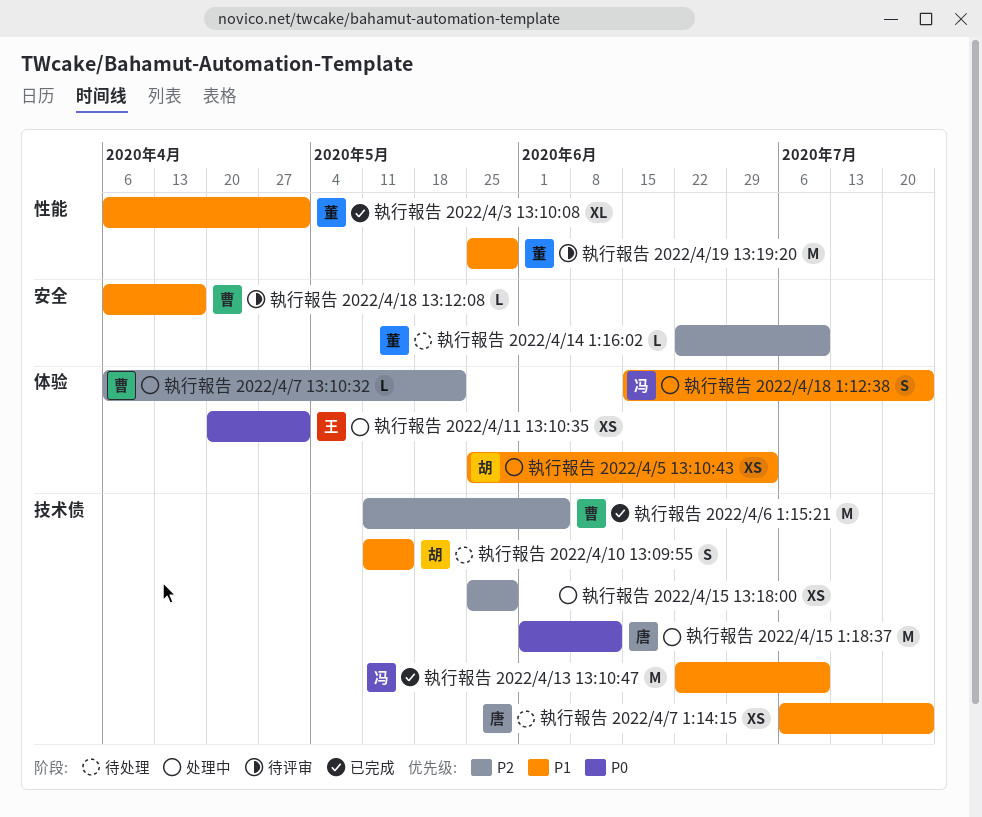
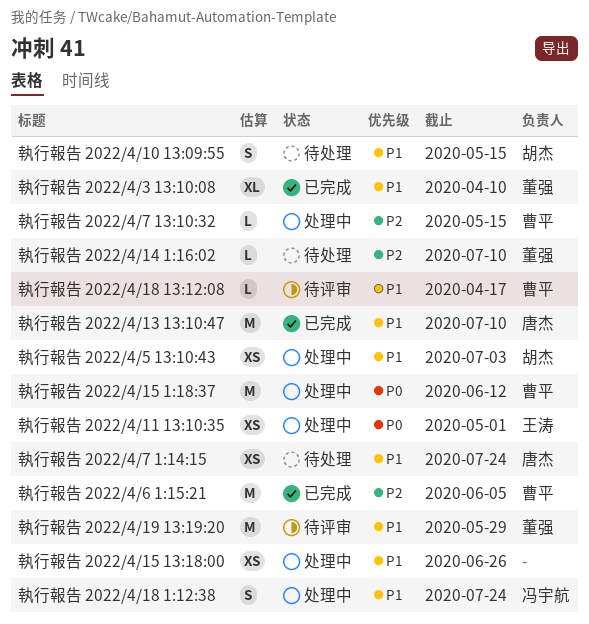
執行報告 2022/4/13 13:10:47, owner: 冯宇航 -> 唐杰
執行報告 2022/4/15 13:18:00, priority: P2 -> P1
執行報告 2022/4/15 13:18:00, due: May 29 -> Jun 26
執行報告 2022/4/15 1:18:37, owner: 唐杰 -> 曹平
執行報告 2022/4/3 13:10:08, due: May 1 -> Apr 10
執行報告 2022/4/7 13:10:32, due: May 22 -> May 15

